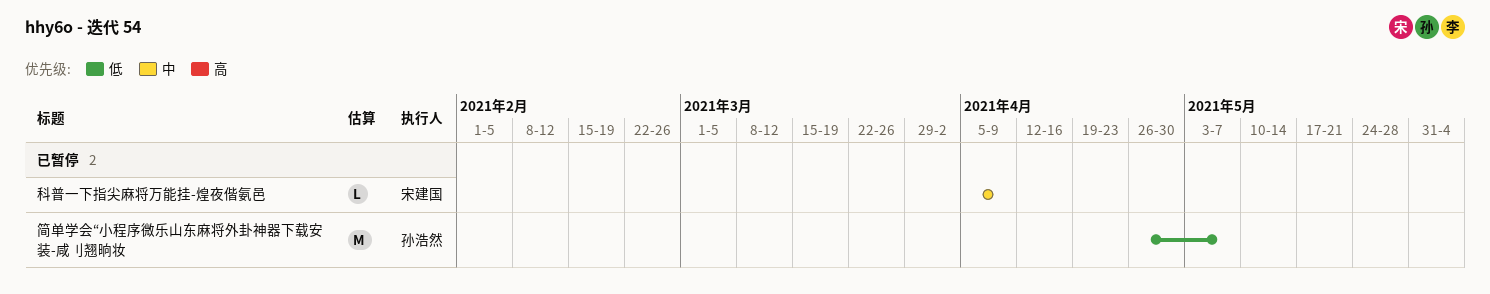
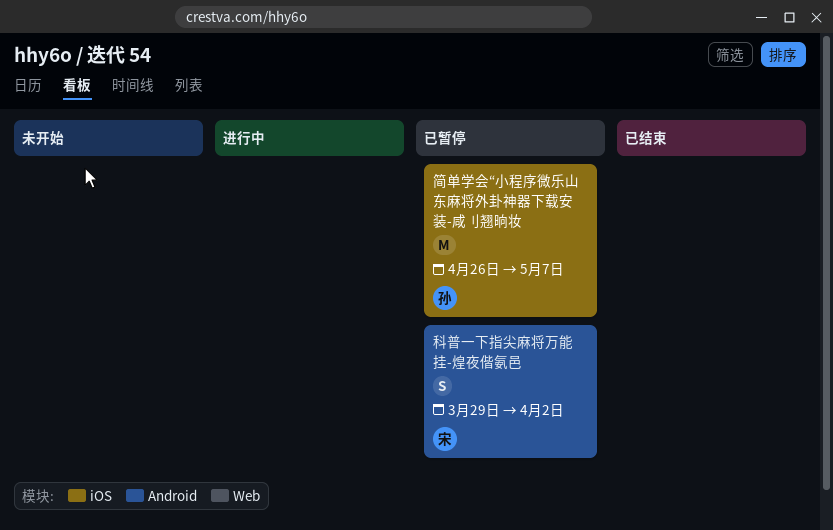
科普一下指尖麻将万能挂-煌夜偕氨邑, estimate: L -> S
科普一下指尖麻将万能挂-煌夜偕氨邑, start: Apr 5 -> Mar 29
科普一下指尖麻将万能挂-煌夜偕氨邑, due: Apr 9 -> Apr 2

